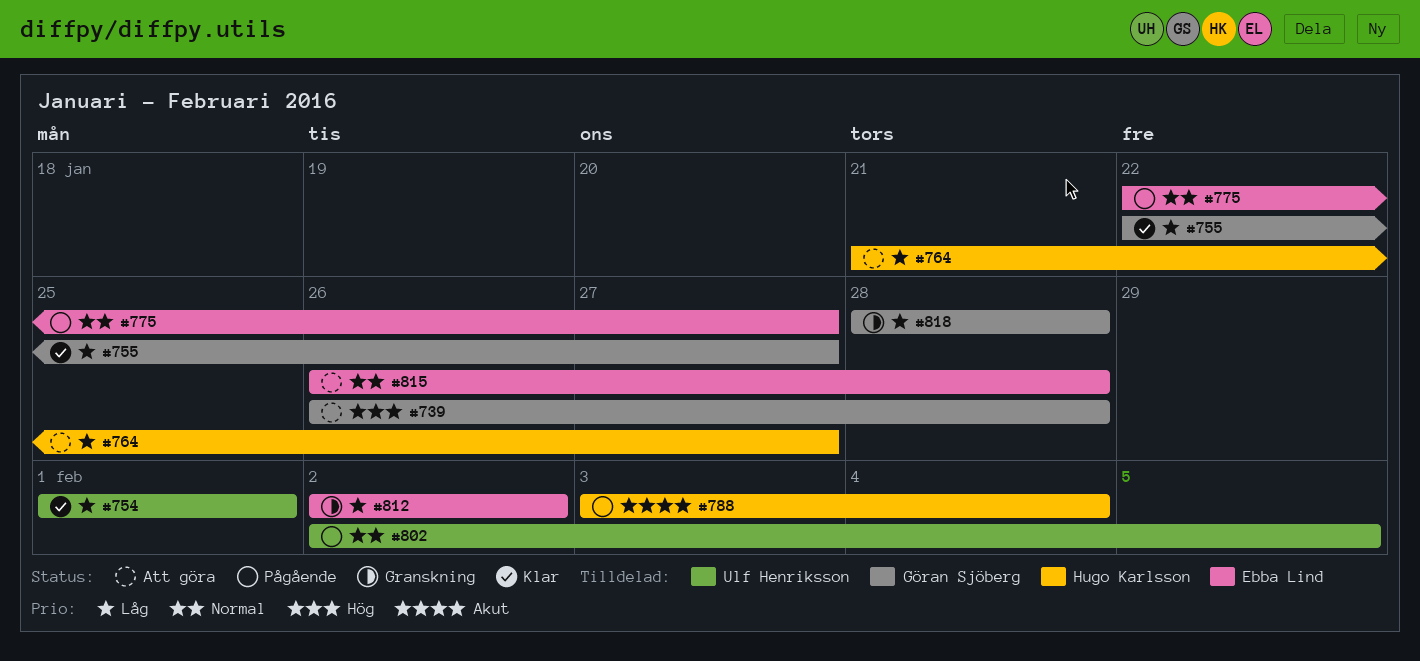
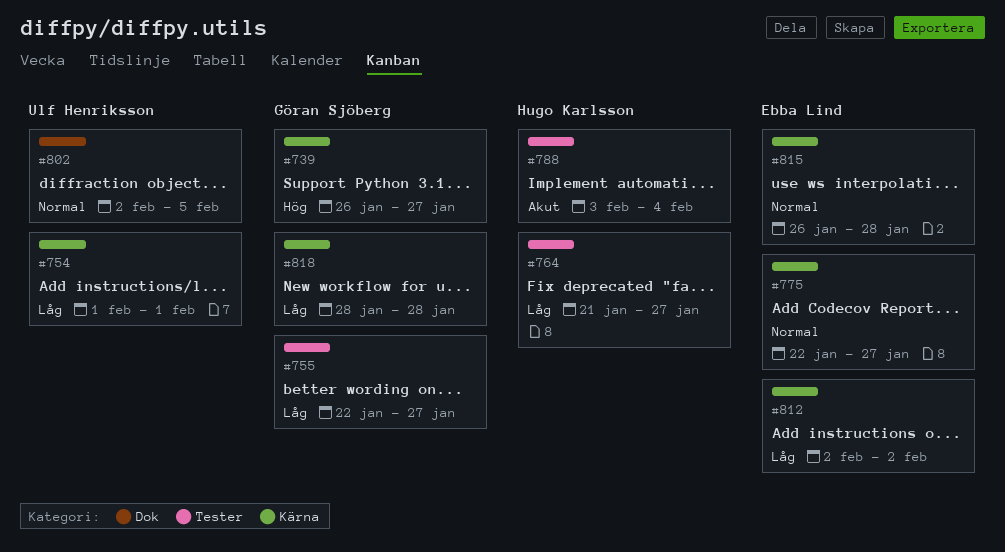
#739, due: Jan 28 -> Jan 27

